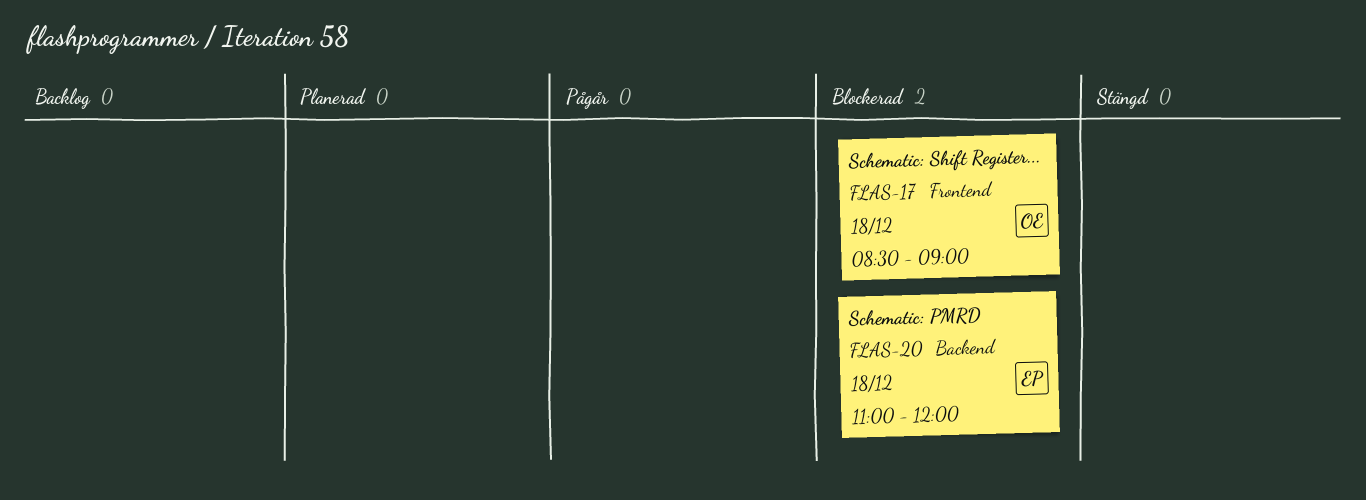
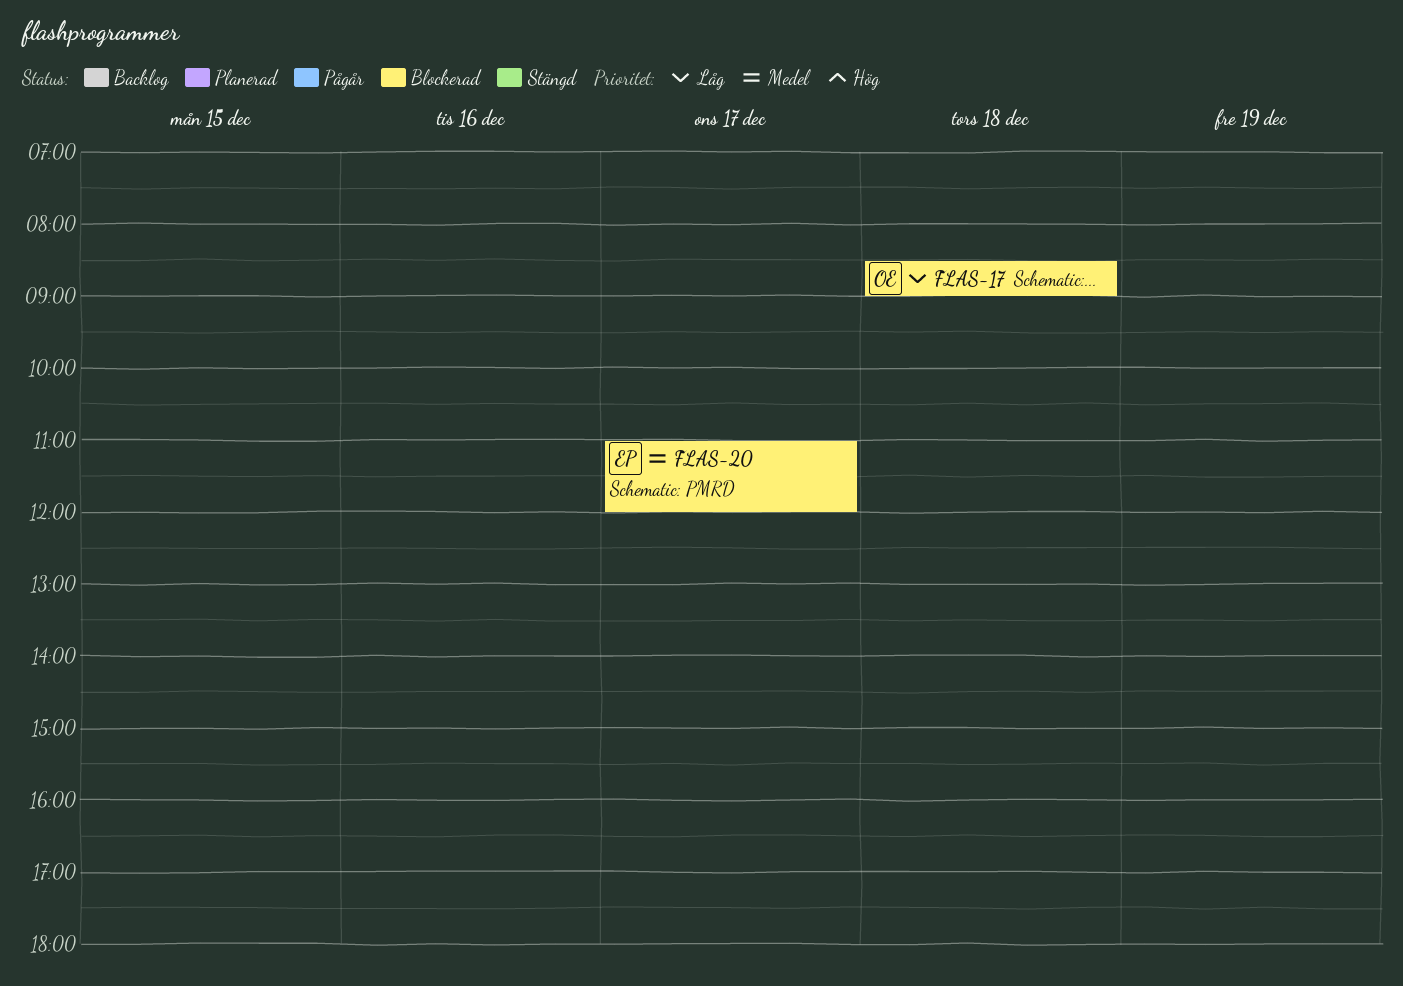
FLAS-20, day: Dec 18 -> Dec 17

